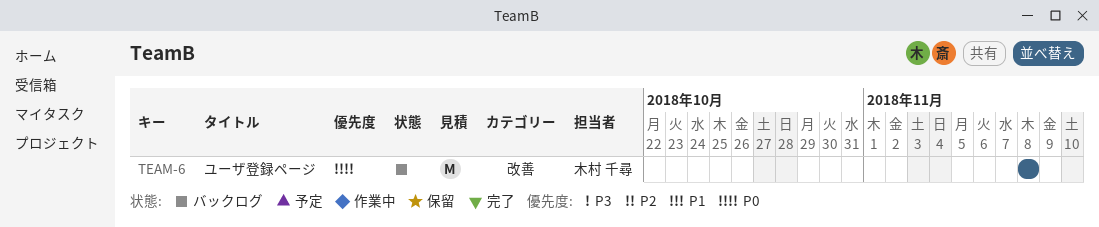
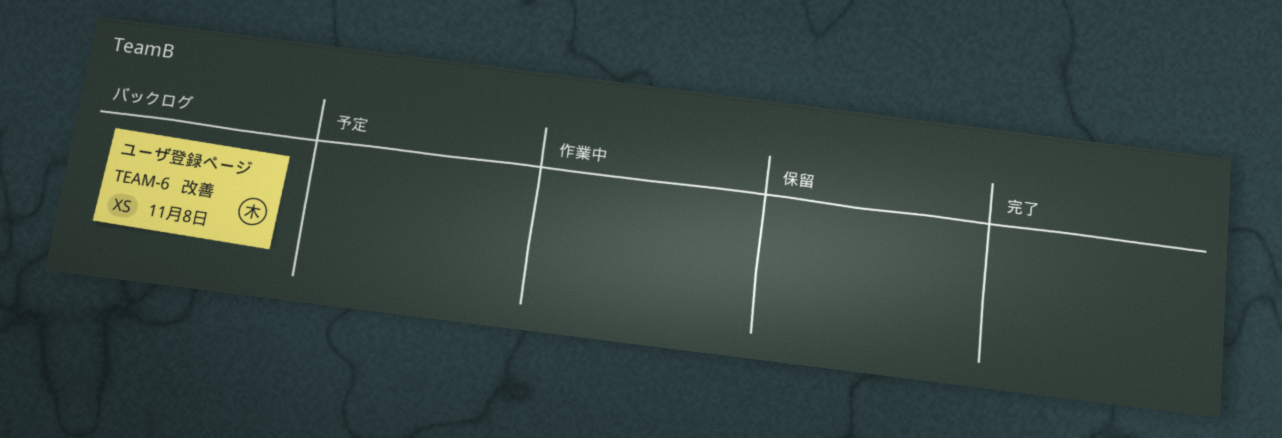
TEAM-6, estimate: M -> XS

